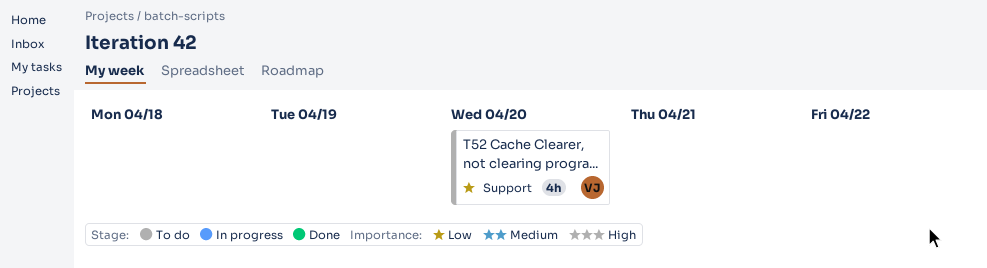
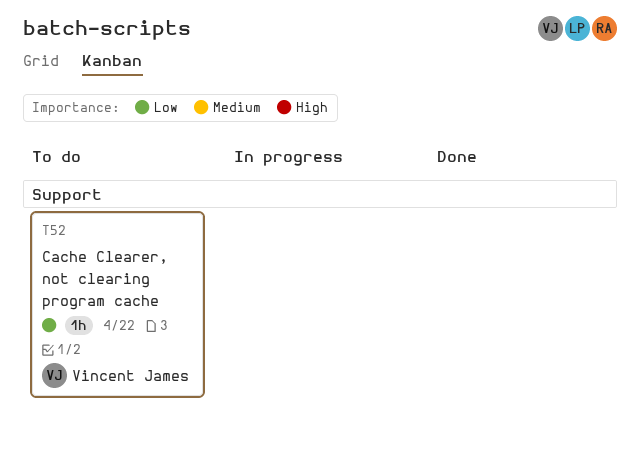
T52, estimate: 4h -> 1h
T52, due: Apr 20 -> Apr 22

